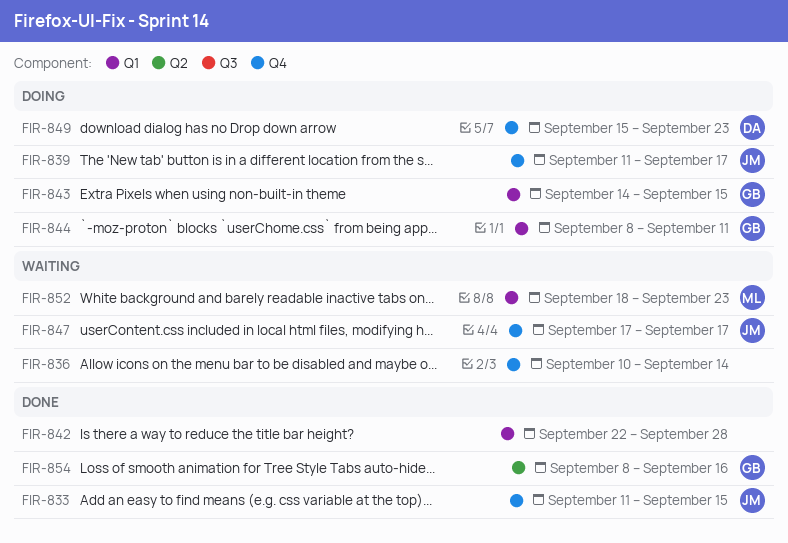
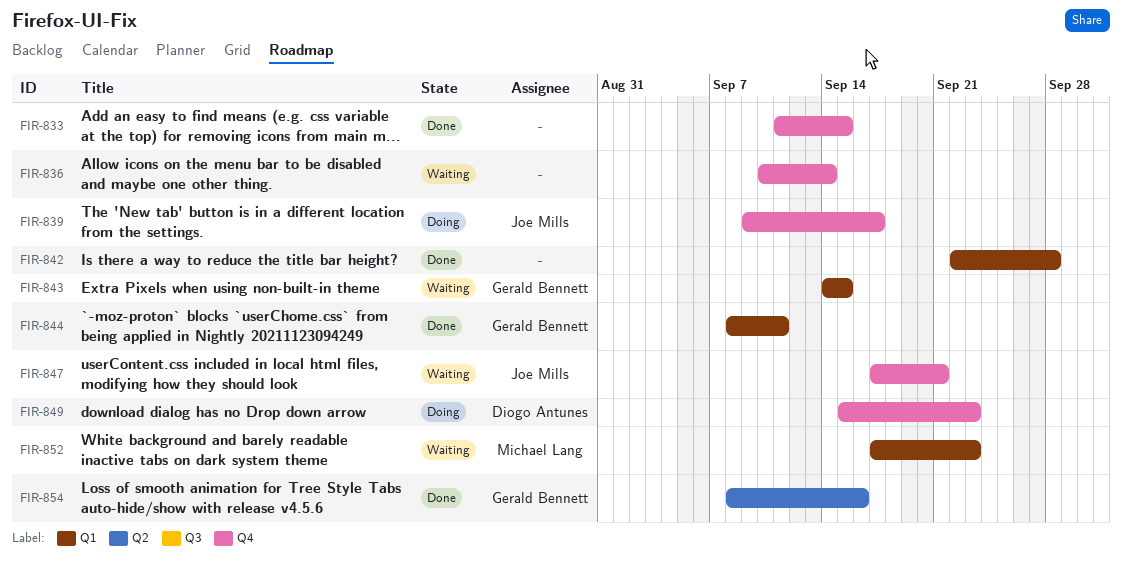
FIR-833, owner: Joe Mills -> none
FIR-839, start: Sep 11 -> Sep 9
FIR-843, status: Doing -> Waiting
FIR-844, status: Doing -> Done
FIR-847, due: Sep 17 -> Sep 21
FIR-852, start: Sep 18 -> Sep 17

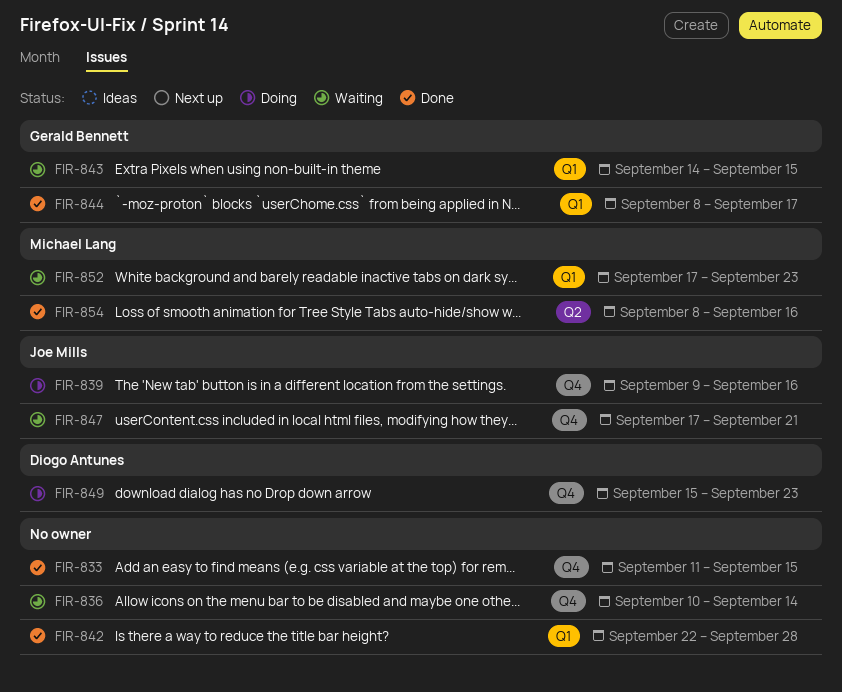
FIR-839, due: Sep 17 -> Sep 16
FIR-844, due: Sep 11 -> Sep 17
FIR-854, owner: Gerald Bennett -> Michael Lang

